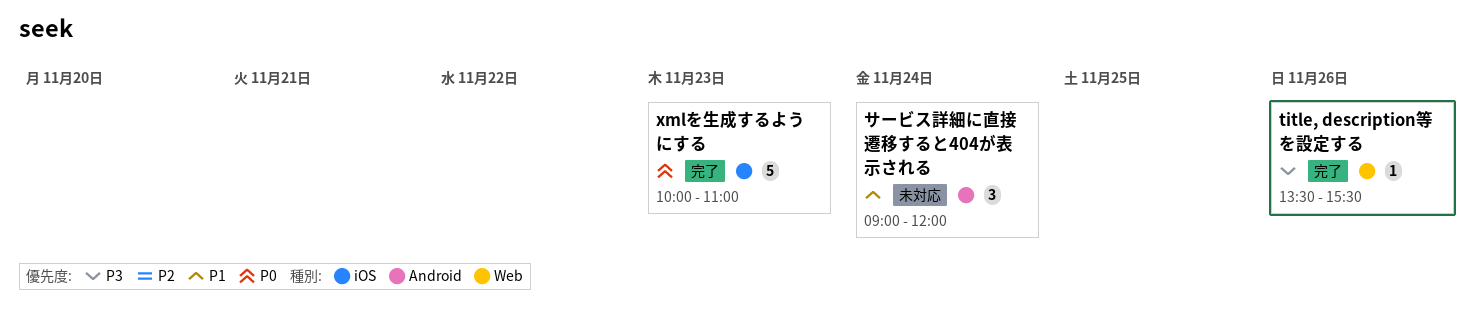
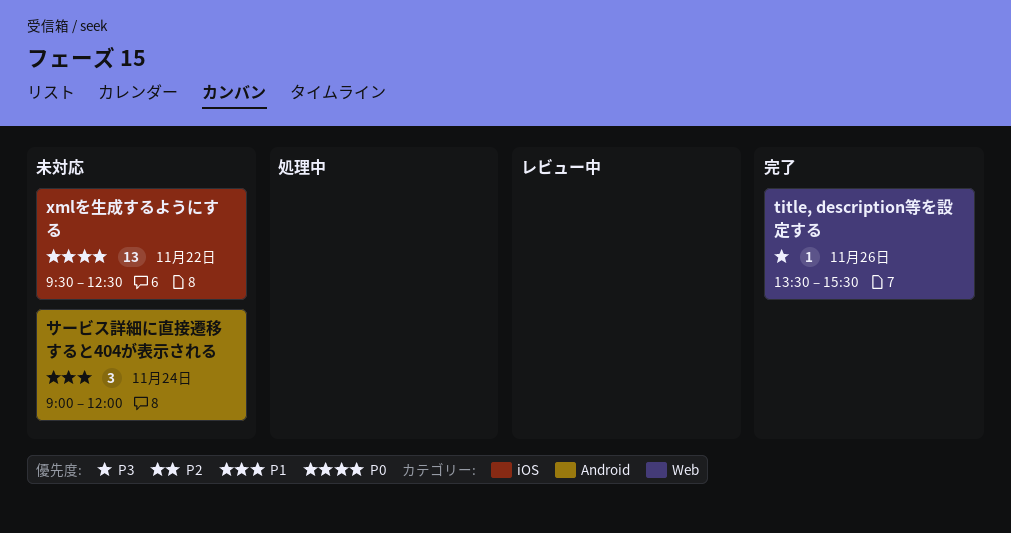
xmlを生成するようにする, status: 完了 -> 未対応
xmlを生成するようにする, estimate: 5 -> 13
xmlを生成するようにする, day: Nov 23 -> Nov 22
xmlを生成するようにする, begins: 10:00 -> 09:30
xmlを生成するようにする, ends: 11:00 -> 12:30

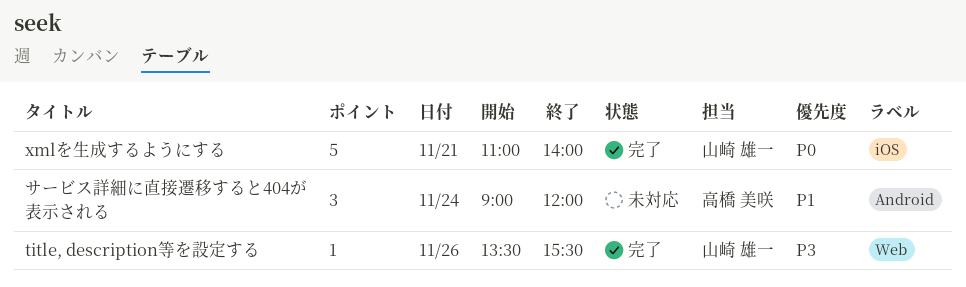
xmlを生成するようにする, status: 未対応 -> 完了
xmlを生成するようにする, estimate: 13 -> 5
xmlを生成するようにする, day: Nov 22 -> Nov 21
xmlを生成するようにする, begins: 09:30 -> 11:00
xmlを生成するようにする, ends: 12:30 -> 14:00

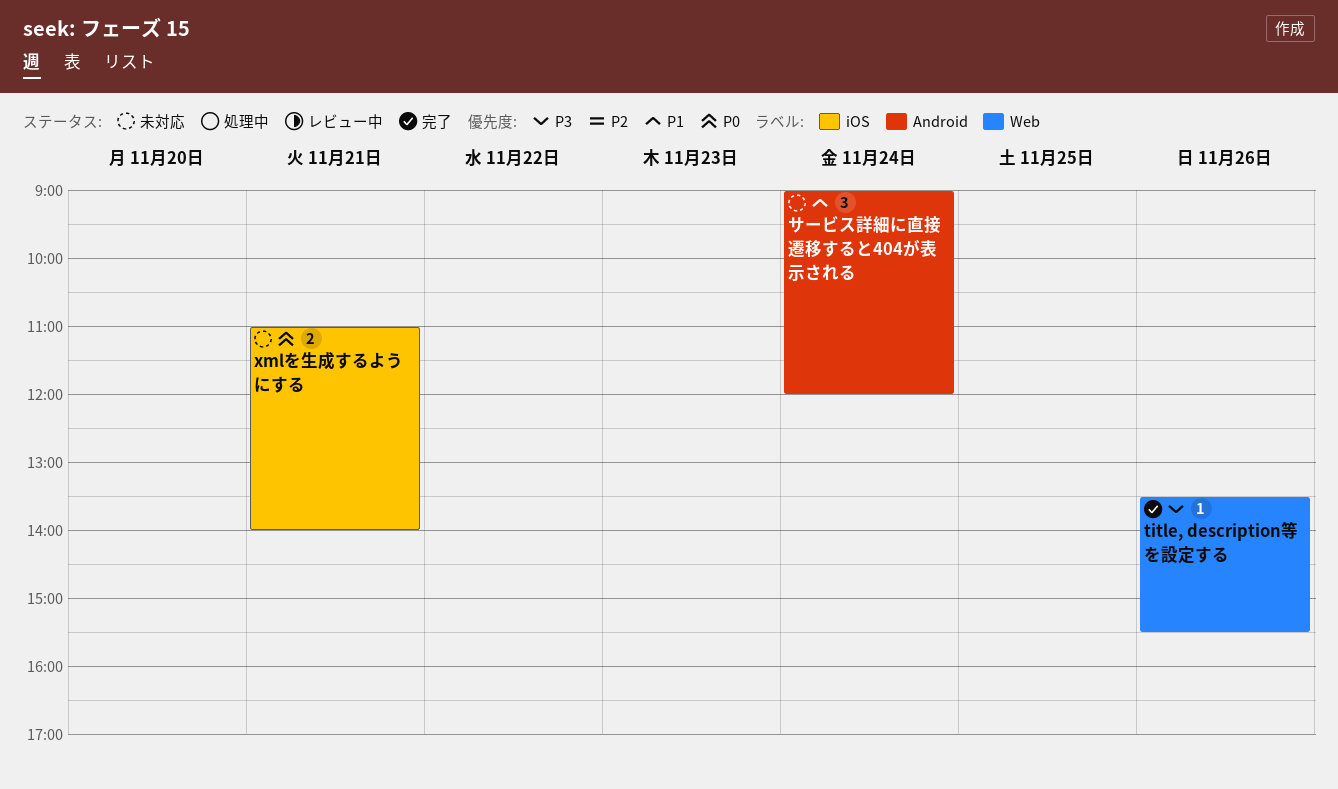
xmlを生成するようにする, status: 完了 -> 未対応
xmlを生成するようにする, estimate: 5 -> 2

